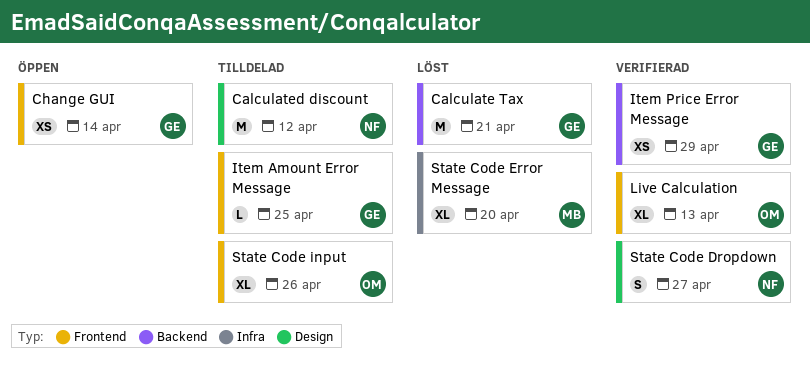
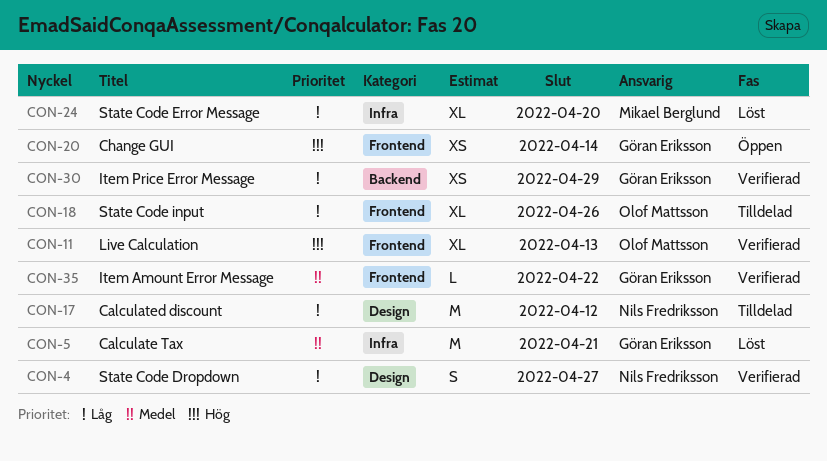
Calculate Tax, label: Backend -> Infra
Item Amount Error Message, status: Tilldelad -> Verifierad
Item Amount Error Message, due: Apr 25 -> Apr 22

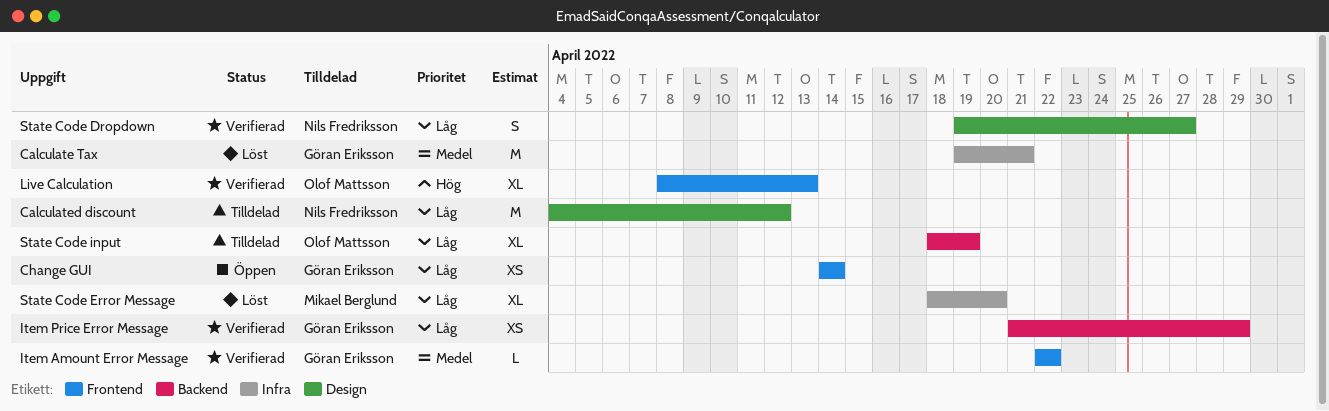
Change GUI, priority: Hög -> Låg
State Code input, label: Frontend -> Backend
State Code input, due: Apr 26 -> Apr 19

